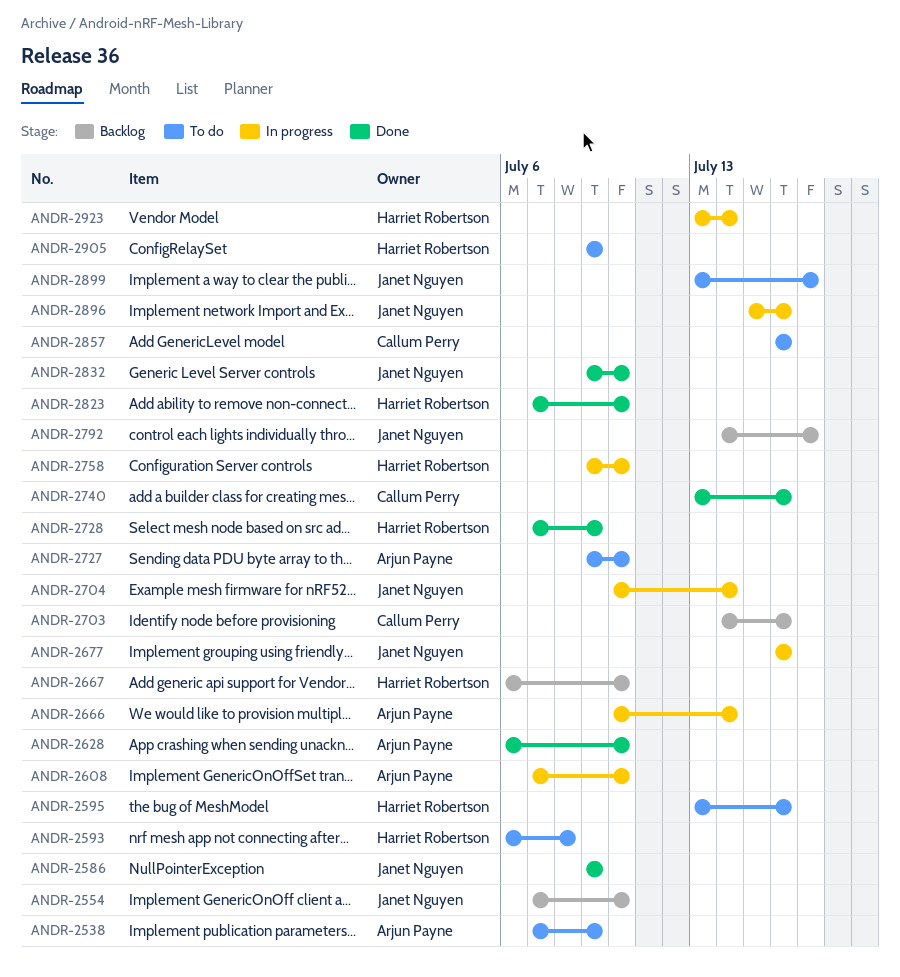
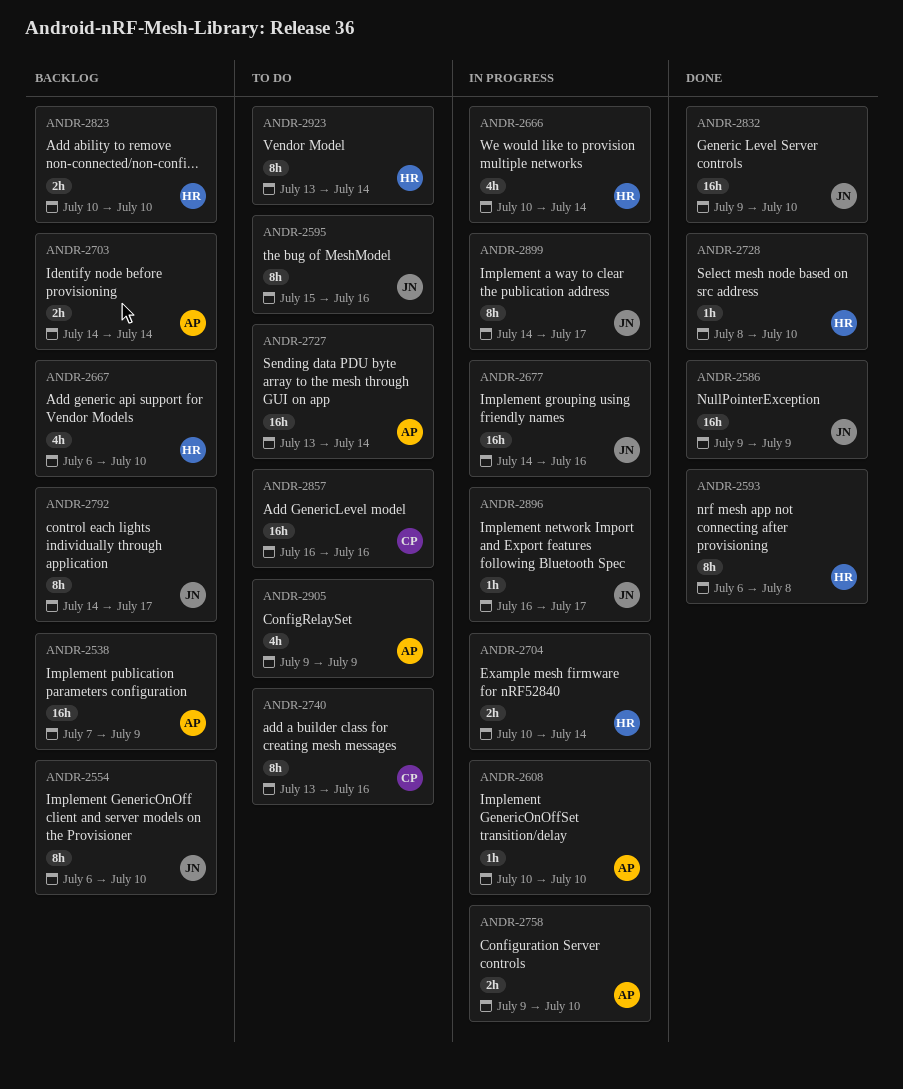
ANDR-2538, status: To do -> Backlog
ANDR-2554, start: Jul 7 -> Jul 6
ANDR-2593, status: To do -> Done
ANDR-2595, owner: Harriet Robertson -> Janet Nguyen
ANDR-2595, start: Jul 13 -> Jul 15
ANDR-2608, start: Jul 7 -> Jul 10
ANDR-2628: present -> none
ANDR-2666, owner: Arjun Payne -> Harriet Robertson
ANDR-2677, start: Jul 16 -> Jul 14
ANDR-2703, owner: Callum Perry -> Arjun Payne
ANDR-2703, due: Jul 16 -> Jul 14
ANDR-2704, owner: Janet Nguyen -> Harriet Robertson
ANDR-2727, start: Jul 9 -> Jul 13
ANDR-2727, due: Jul 10 -> Jul 14
ANDR-2728, start: Jul 7 -> Jul 8
ANDR-2728, due: Jul 9 -> Jul 10
ANDR-2740, status: Done -> To do
ANDR-2758, owner: Harriet Robertson -> Arjun Payne
ANDR-2823, status: Done -> Backlog
ANDR-2823, start: Jul 7 -> Jul 10
ANDR-2896, start: Jul 15 -> Jul 16
ANDR-2896, due: Jul 16 -> Jul 17
ANDR-2899, status: To do -> In progress
ANDR-2899, start: Jul 13 -> Jul 14
ANDR-2905, owner: Harriet Robertson -> Arjun Payne
ANDR-2923, status: In progress -> To do

